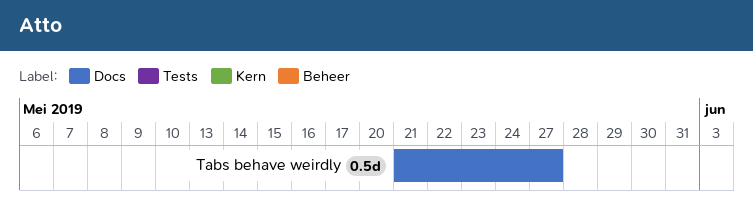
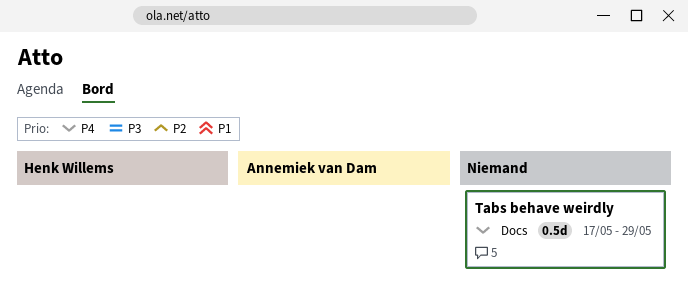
Tabs behave weirdly, start: May 21 -> May 17
Tabs behave weirdly, due: May 27 -> May 29

